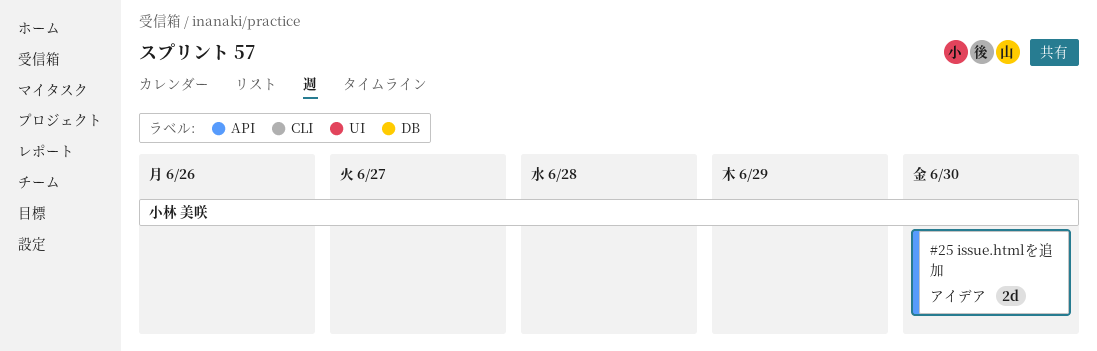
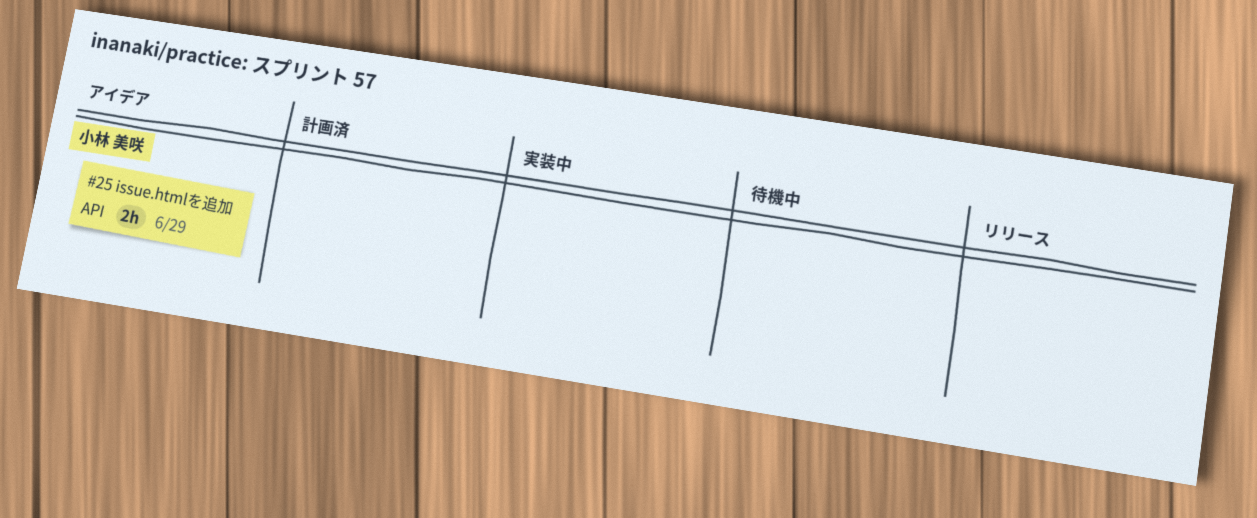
#25, estimate: 2d -> 2h
#25, due: Jun 30 -> Jun 29

